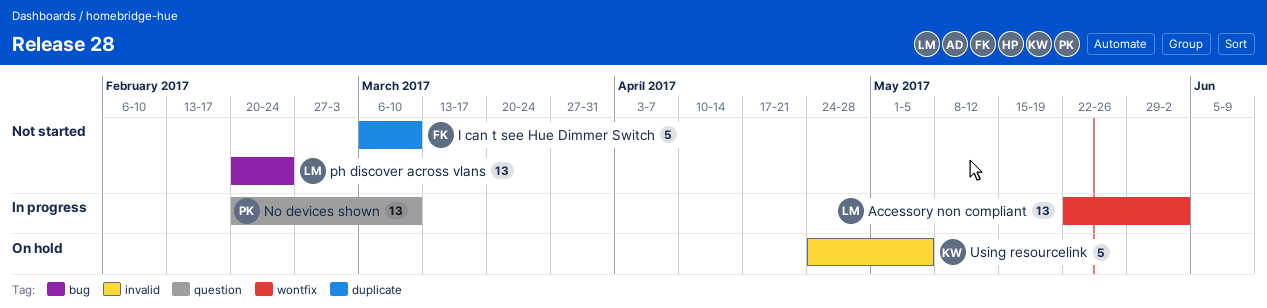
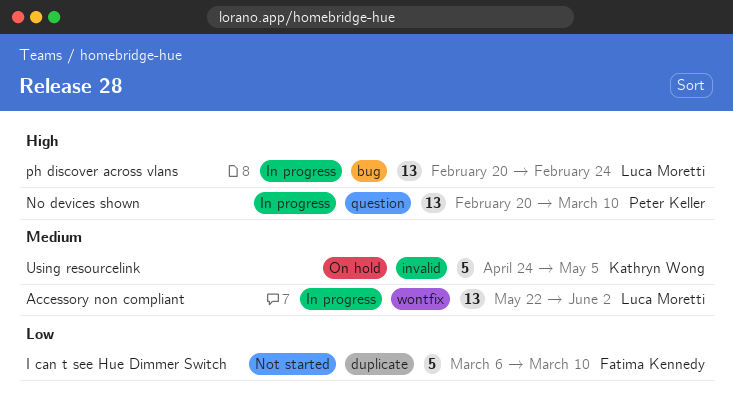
ph discover across vlans, status: Not started -> In progress

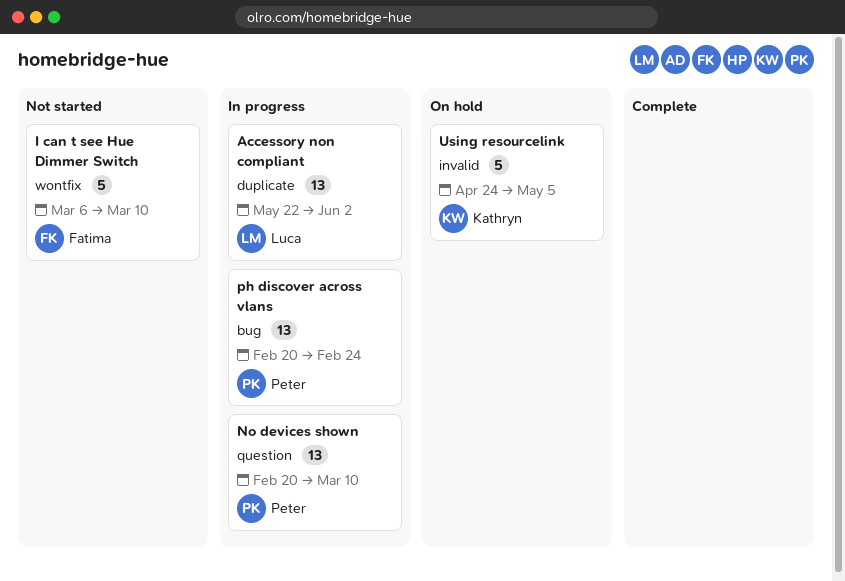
Accessory non compliant, label: wontfix -> duplicate
I can t see Hue Dimmer Switch, label: duplicate -> wontfix
ph discover across vlans, owner: Luca Moretti -> Peter Keller

